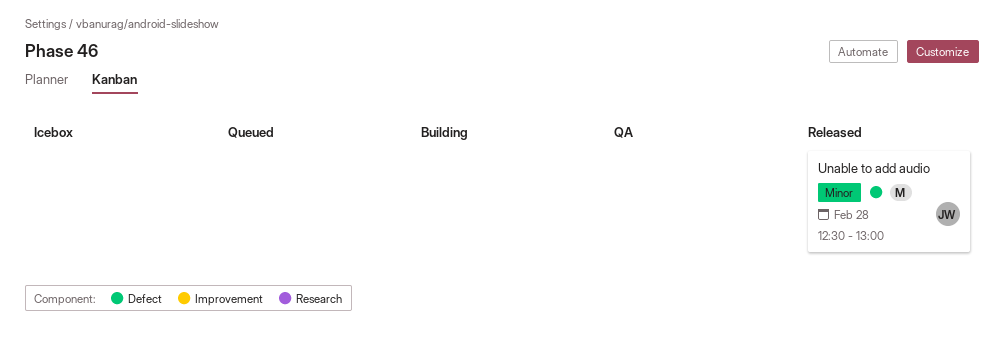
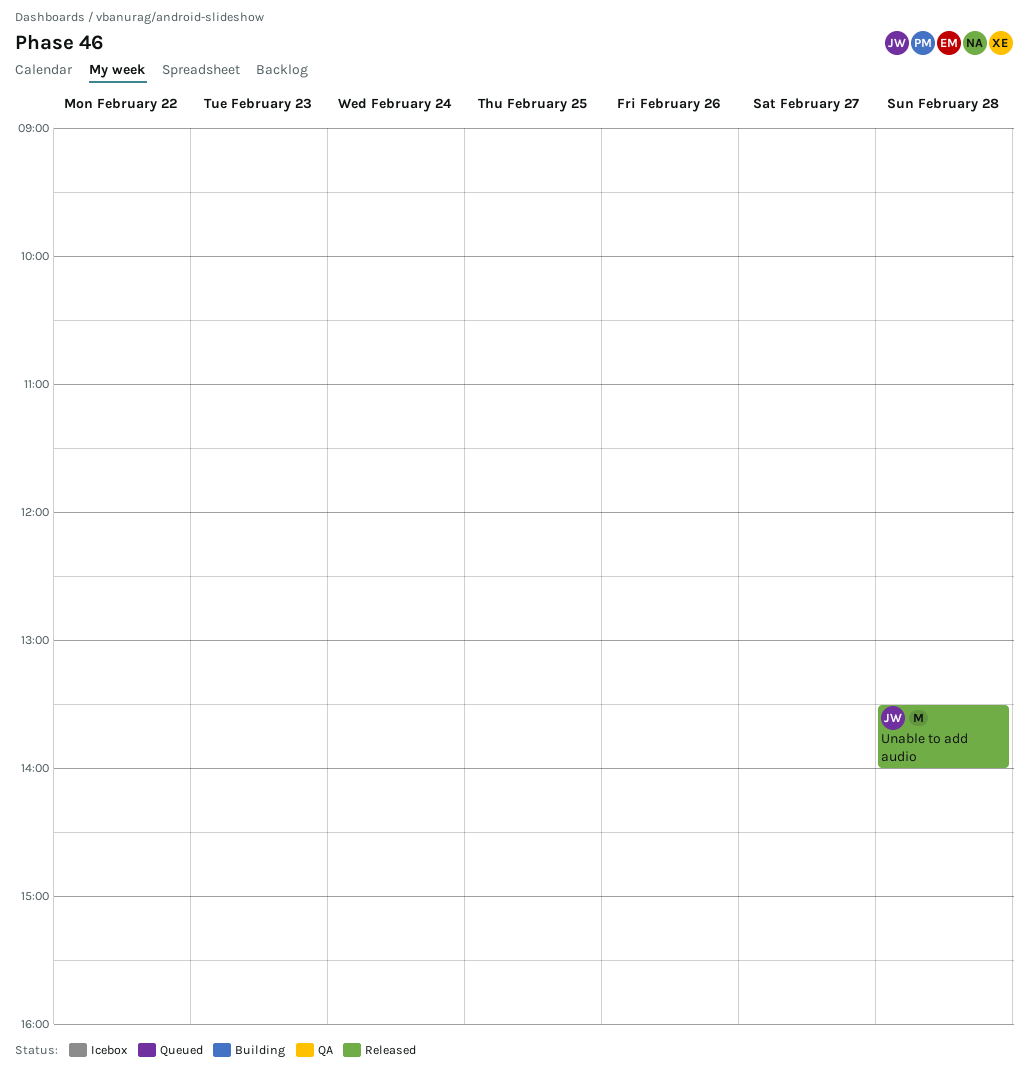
Unable to add audio, begins: 12:30 -> 13:30
Unable to add audio, ends: 13:00 -> 14:00

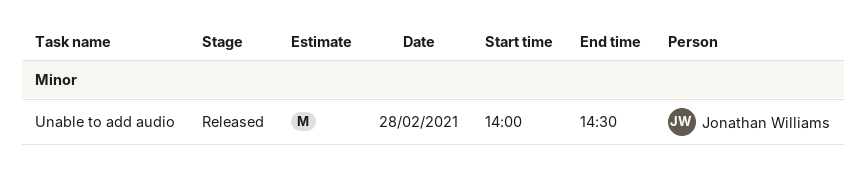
Unable to add audio, begins: 13:30 -> 14:00
Unable to add audio, ends: 14:00 -> 14:30

